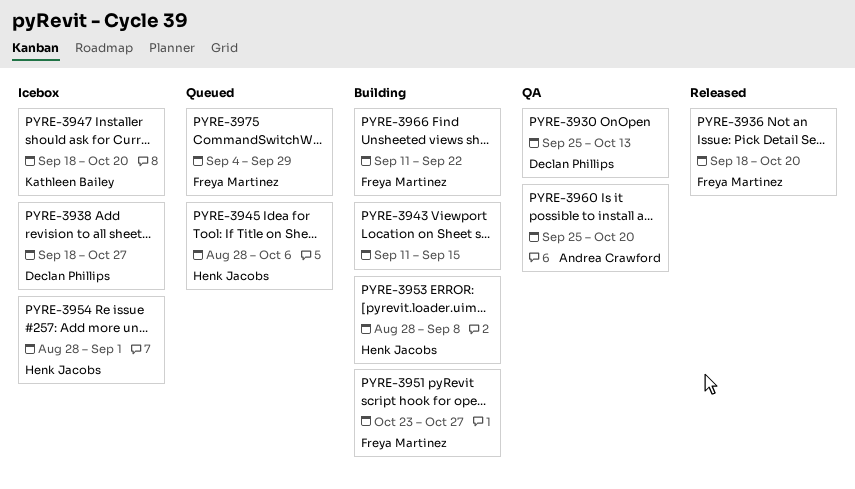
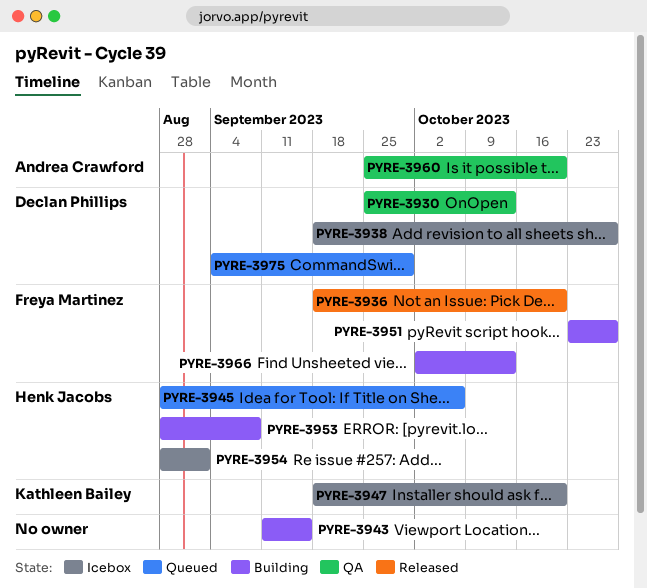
PYRE-3966, start: Sep 11 -> Oct 2
PYRE-3966, due: Sep 22 -> Oct 13
PYRE-3975, owner: Freya Martinez -> Declan Phillips

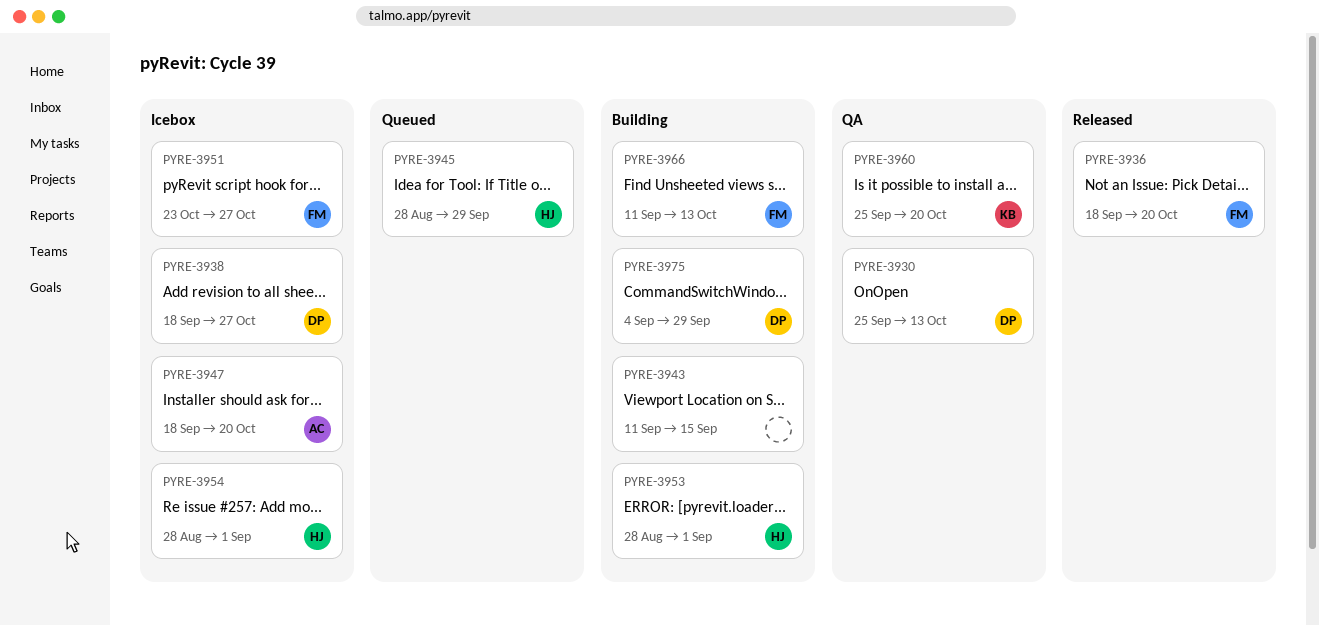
PYRE-3945, due: Oct 6 -> Sep 29
PYRE-3947, owner: Kathleen Bailey -> Andrea Crawford
PYRE-3951, status: Building -> Icebox
PYRE-3953, due: Sep 8 -> Sep 1
PYRE-3960, owner: Andrea Crawford -> Kathleen Bailey
PYRE-3966, start: Oct 2 -> Sep 11
PYRE-3975, status: Queued -> Building

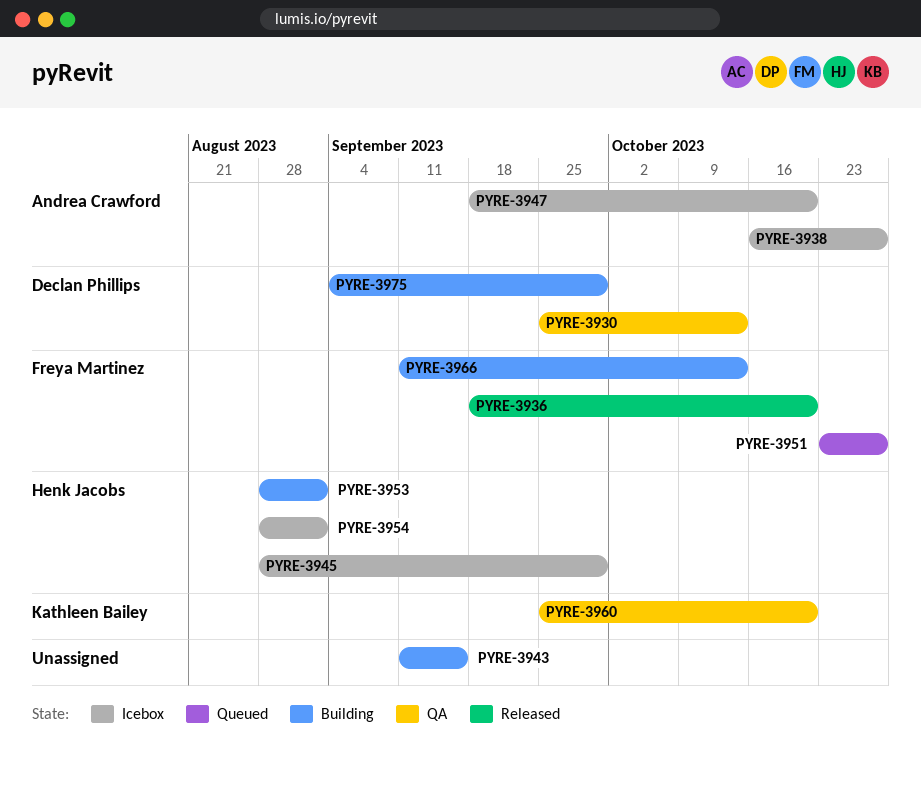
PYRE-3938, owner: Declan Phillips -> Andrea Crawford
PYRE-3938, start: Sep 18 -> Oct 16
PYRE-3945, status: Queued -> Icebox
PYRE-3951, status: Icebox -> Queued

